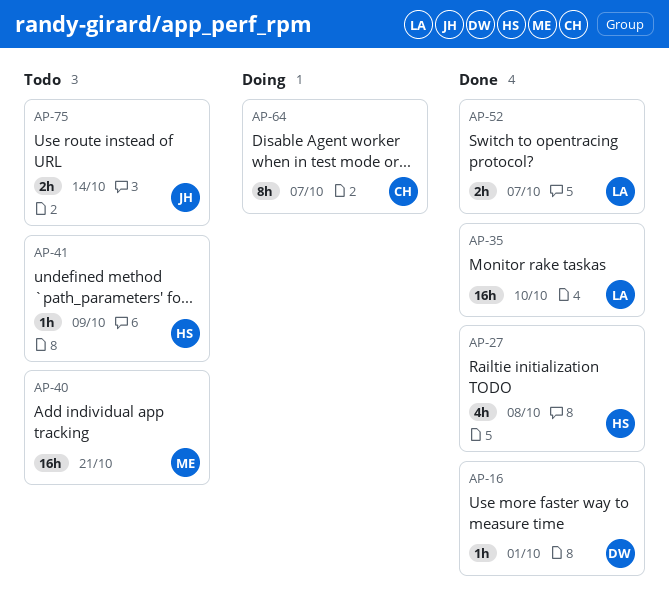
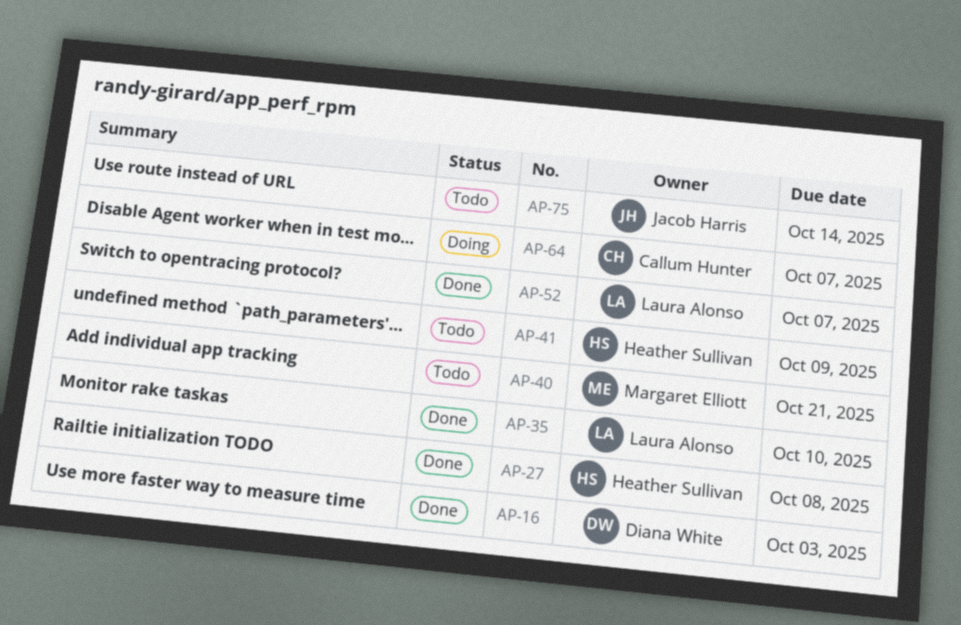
AP-16, due: Oct 1 -> Oct 3

